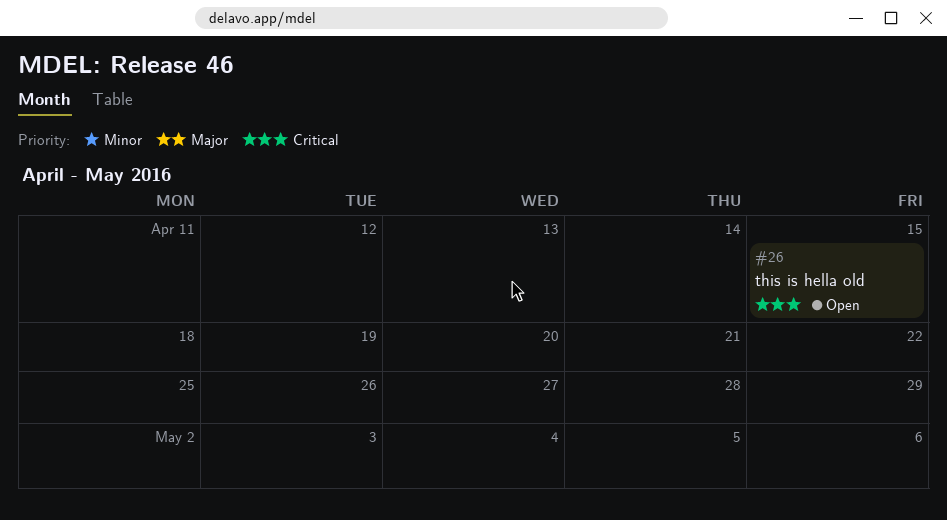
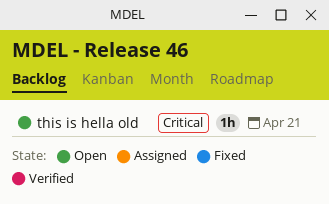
this is hella old, due: Apr 15 -> Apr 21

